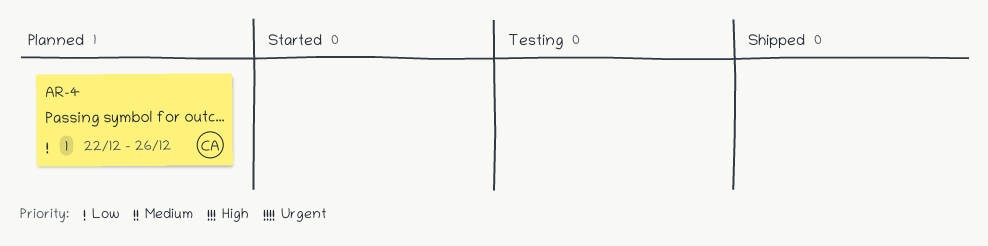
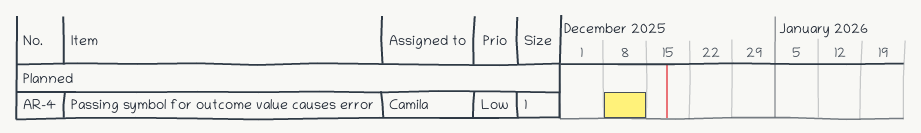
AR-4, start: Dec 22 -> Dec 8
AR-4, due: Dec 26 -> Dec 12

